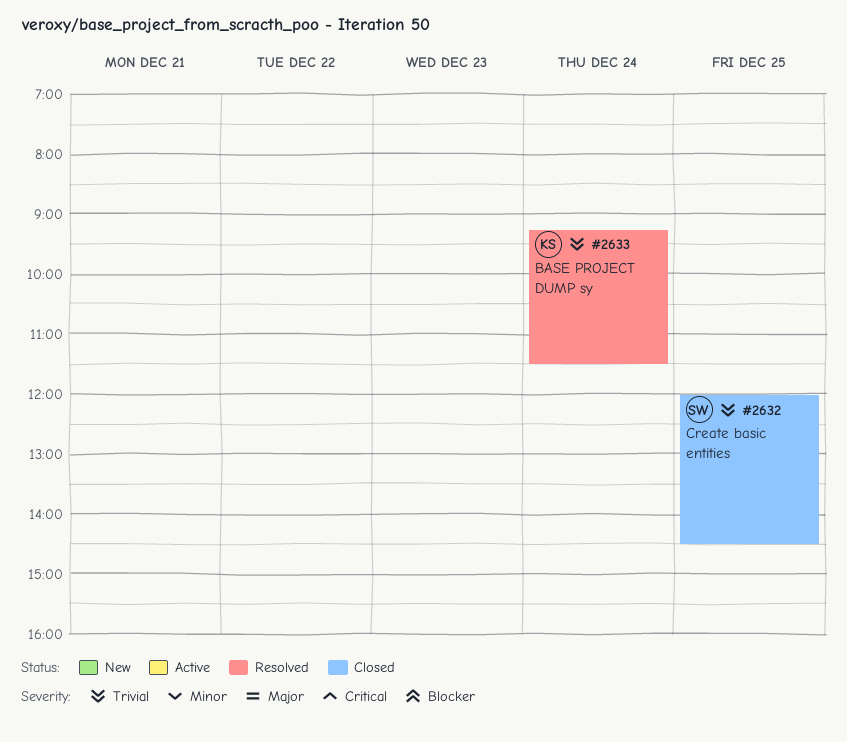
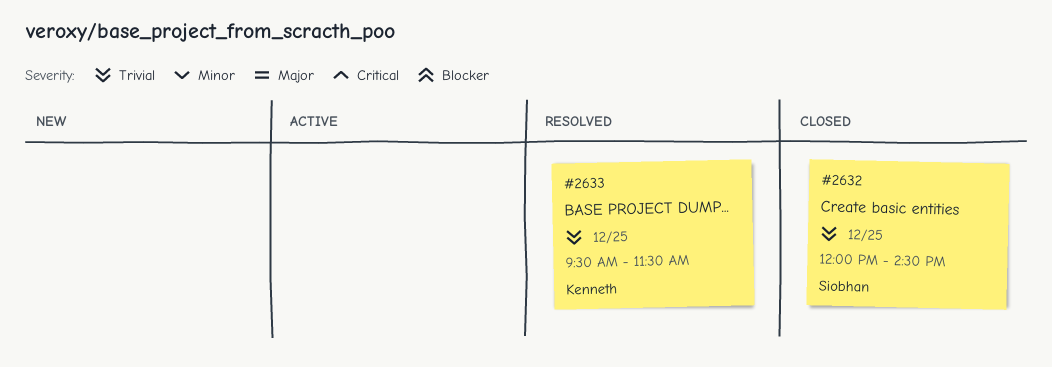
#2633, day: Dec 24 -> Dec 25
#2633, begins: 09:15 -> 09:30

